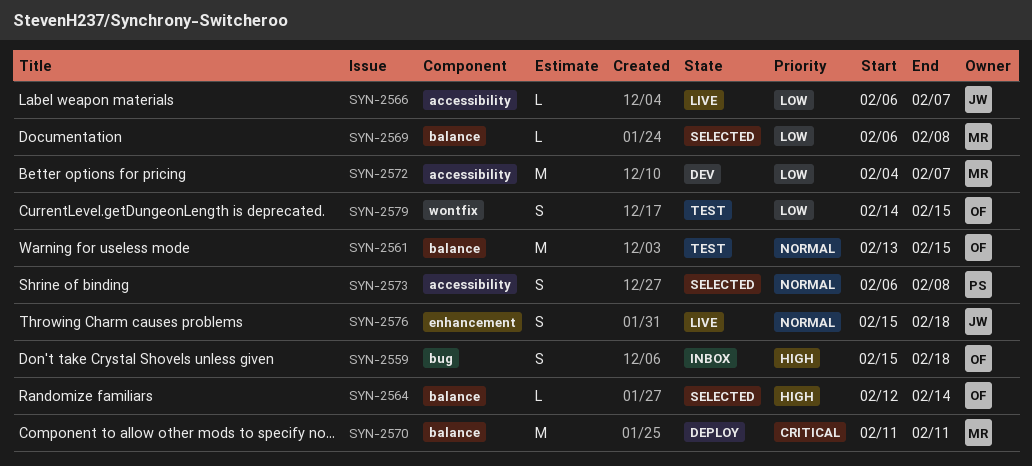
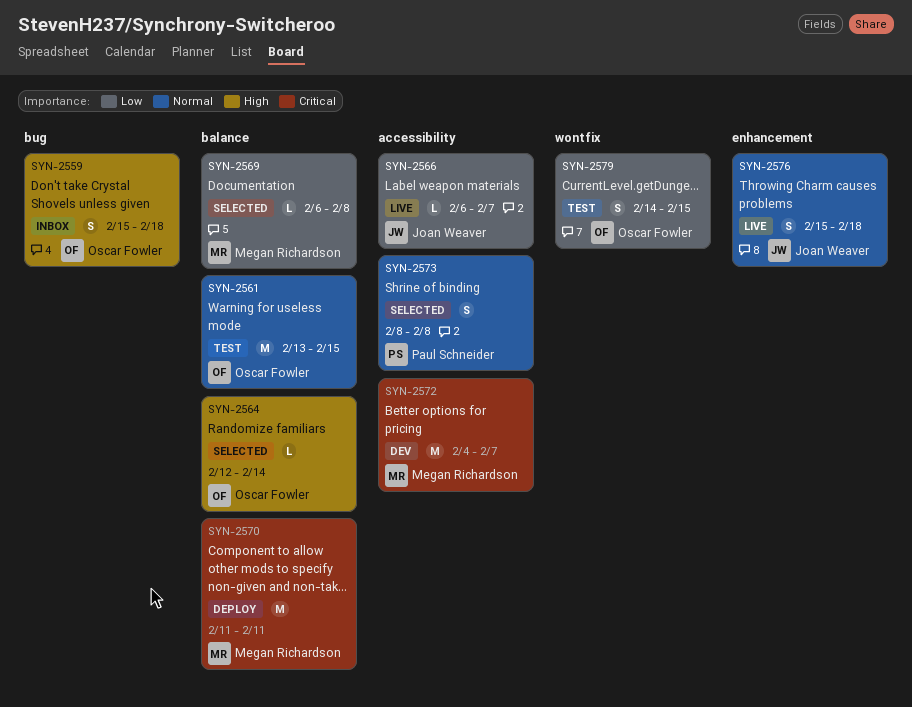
SYN-2572, priority: Low -> Critical
SYN-2573, start: Feb 6 -> Feb 8

